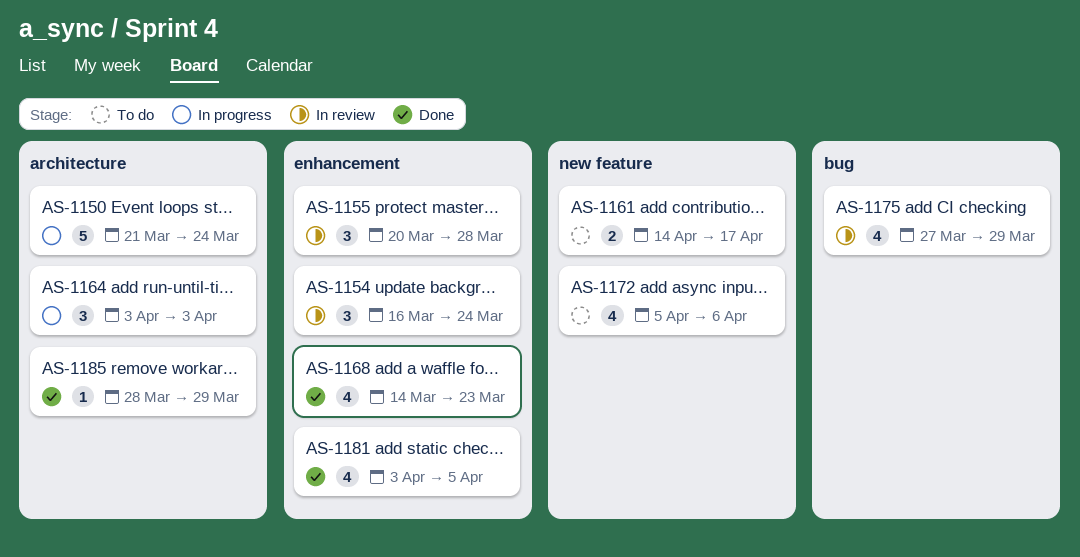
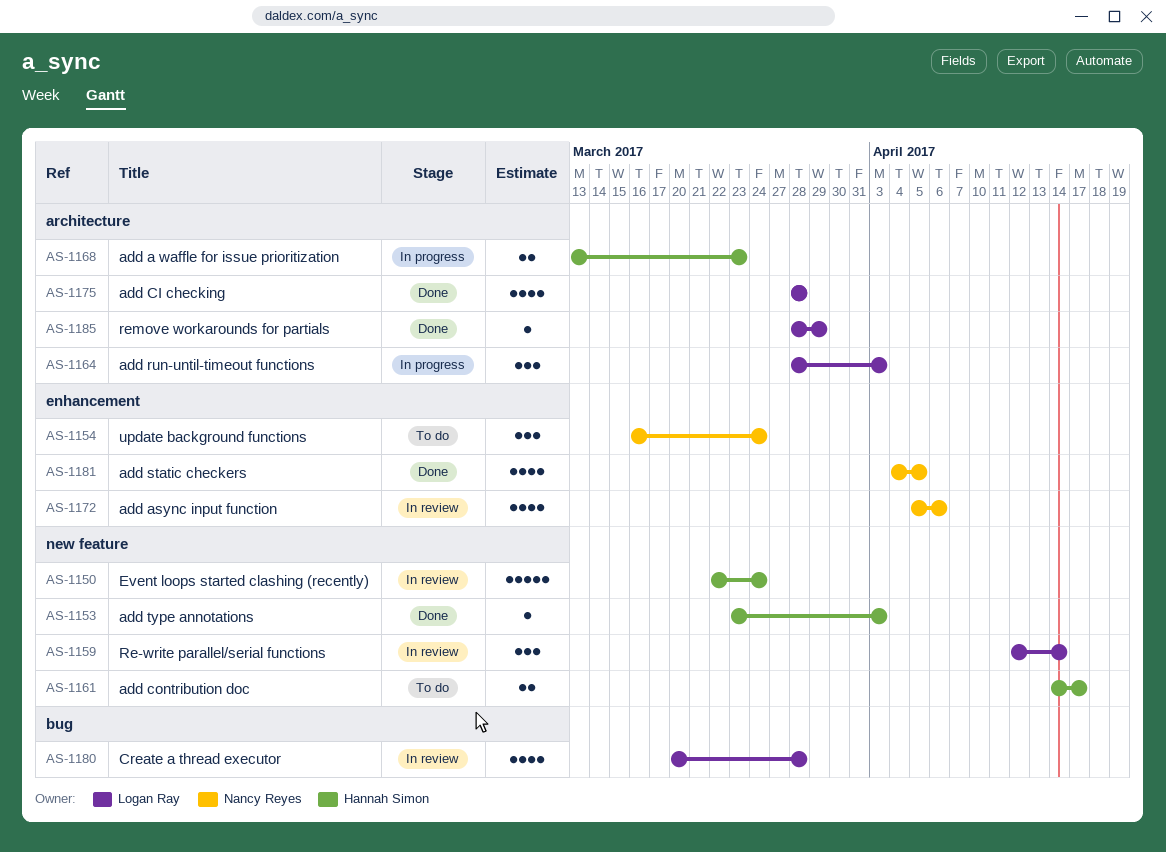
AS-1150, status: In progress -> In review
AS-1150, label: architecture -> new feature
AS-1150, start: Mar 21 -> Mar 22
AS-1153: none -> present
AS-1154, status: In review -> To do
AS-1155: present -> none
AS-1159: none -> present
AS-1164, start: Apr 3 -> Mar 28
AS-1168, status: Done -> In progress
AS-1168, label: enhancement -> architecture
AS-1168, estimate: 4 -> 2
AS-1168, start: Mar 14 -> Mar 13
AS-1172, status: To do -> In review
AS-1172, label: new feature -> enhancement
AS-1175, status: In review -> Done
AS-1175, label: bug -> architecture
AS-1175, start: Mar 27 -> Mar 28
AS-1175, due: Mar 29 -> Mar 28
AS-1180: none -> present
AS-1181, start: Apr 3 -> Apr 4

